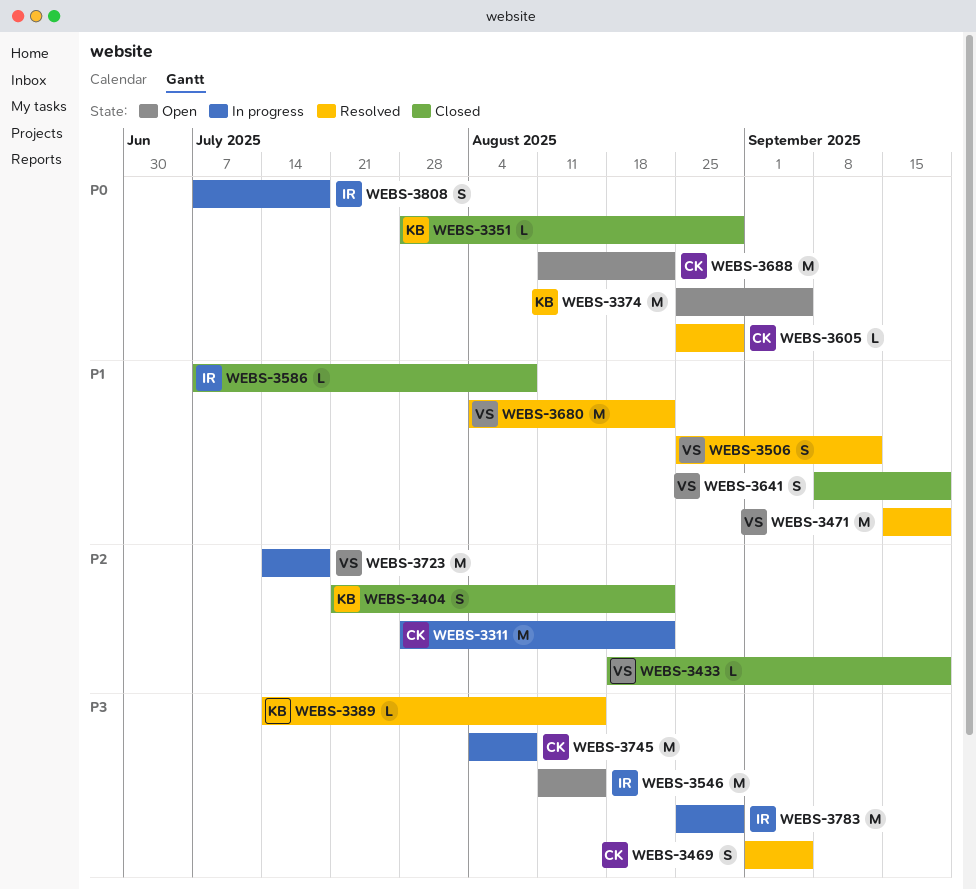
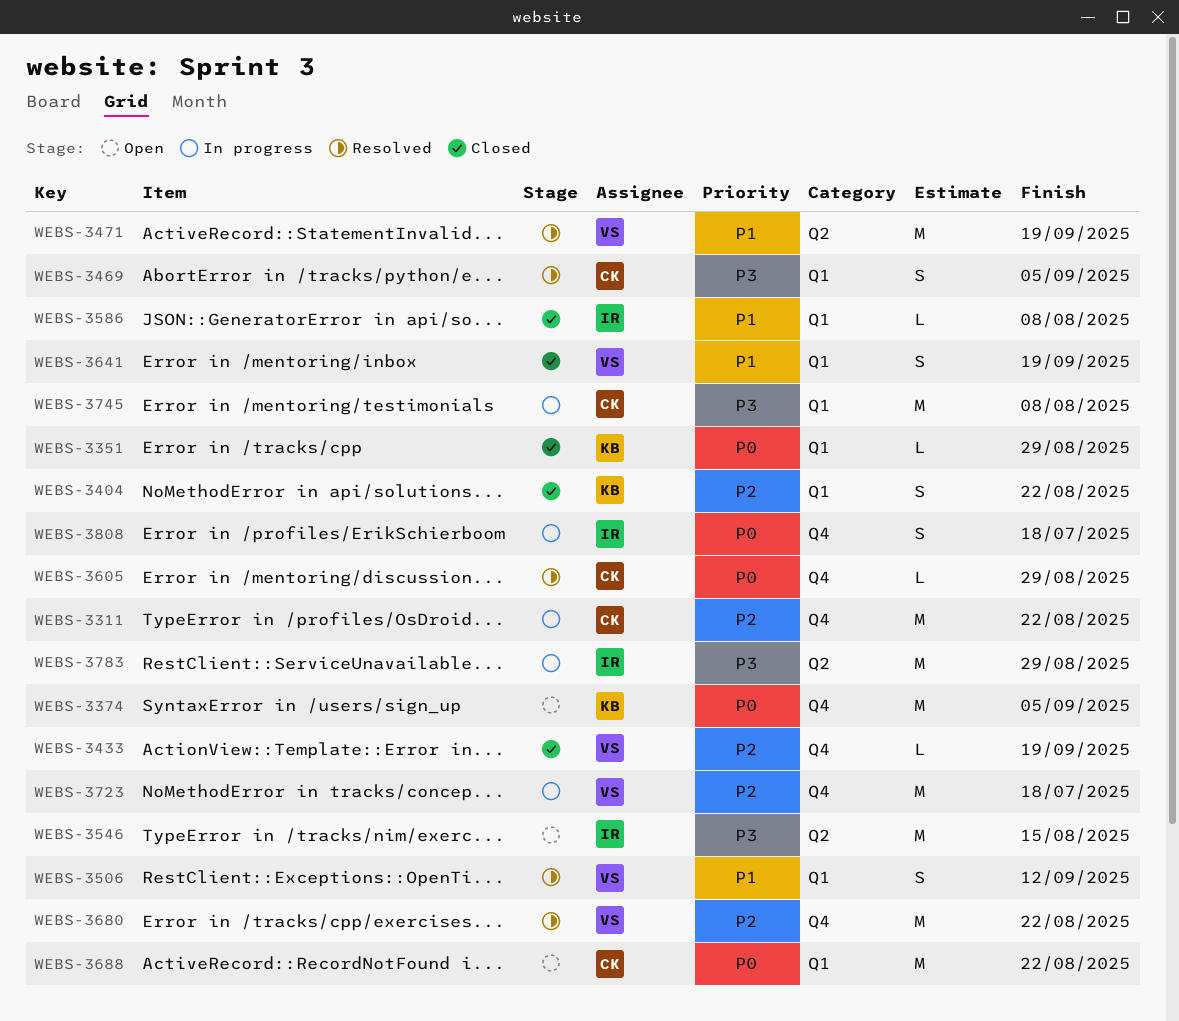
WEBS-3389: present -> none
WEBS-3680, priority: P1 -> P2

